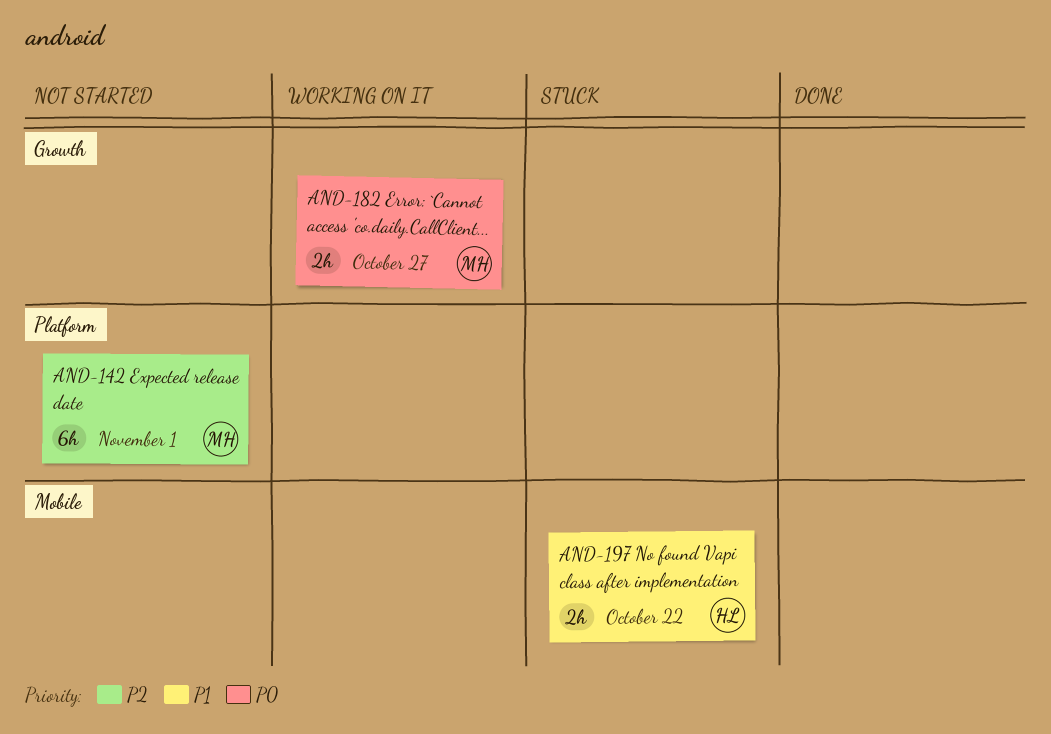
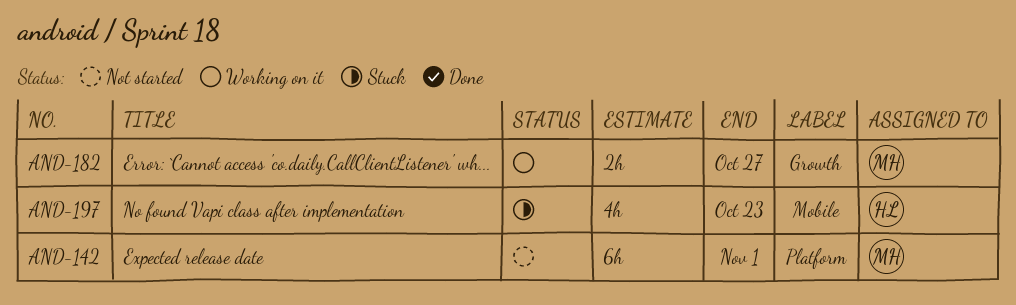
AND-197, estimate: 2h -> 4h
AND-197, due: Oct 22 -> Oct 23

